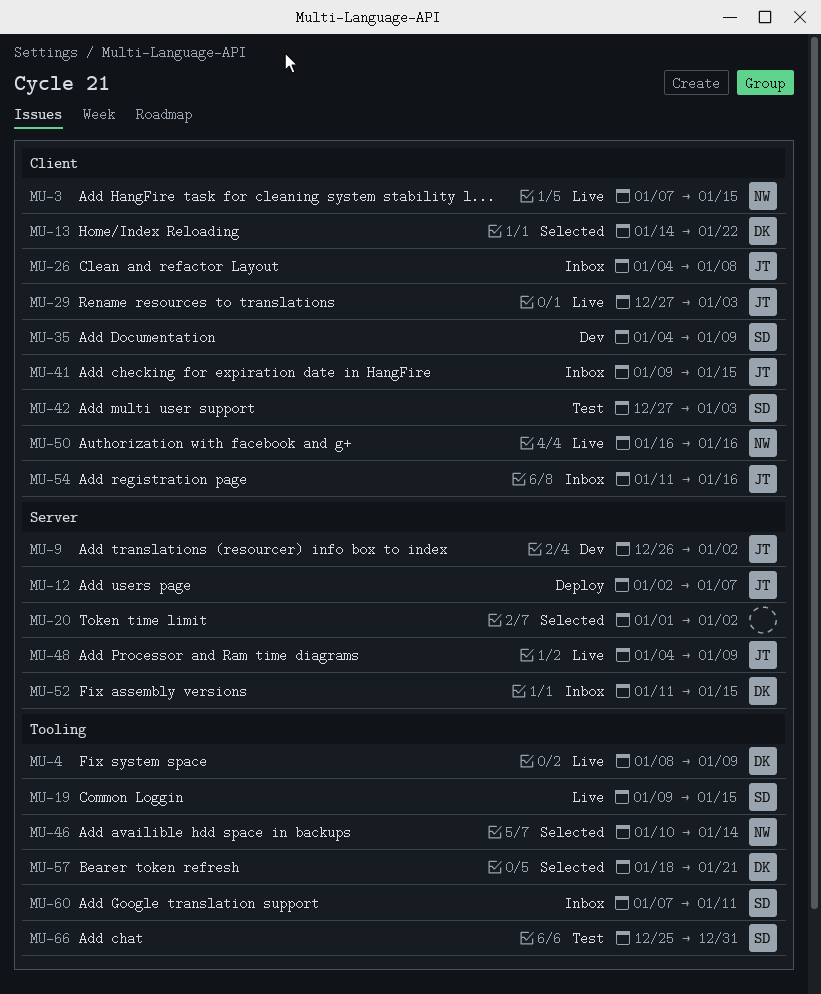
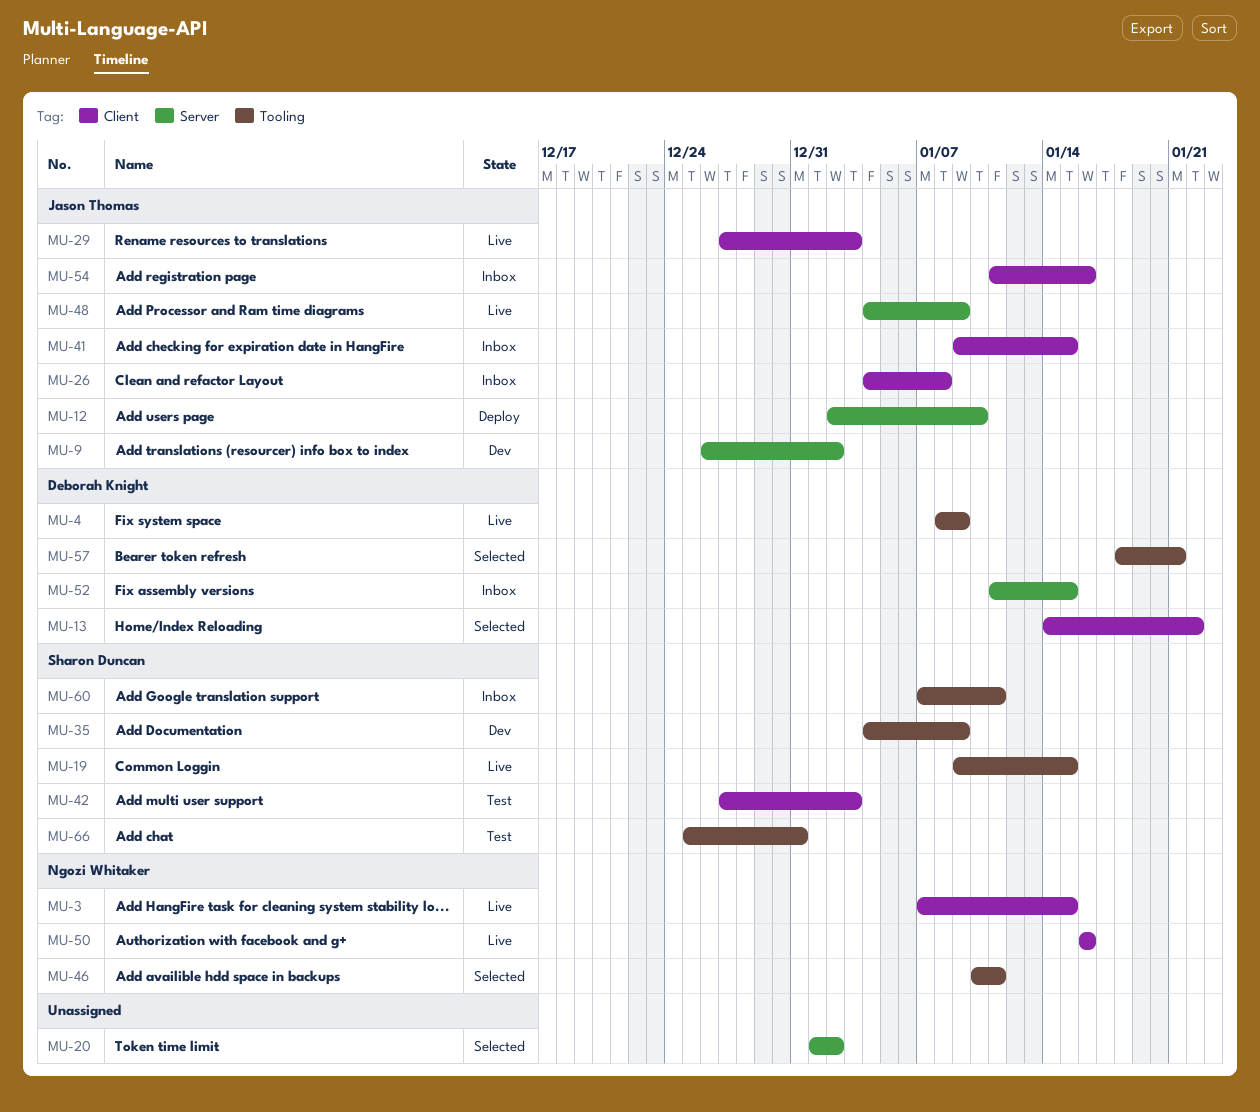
MU-12, due: Jan 7 -> Jan 10
MU-35, label: Client -> Tooling
MU-46, due: Jan 14 -> Jan 11

